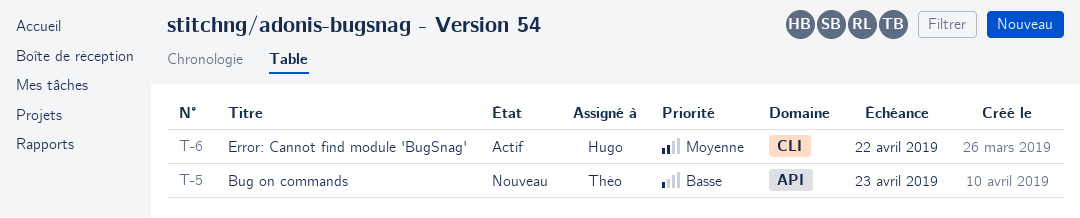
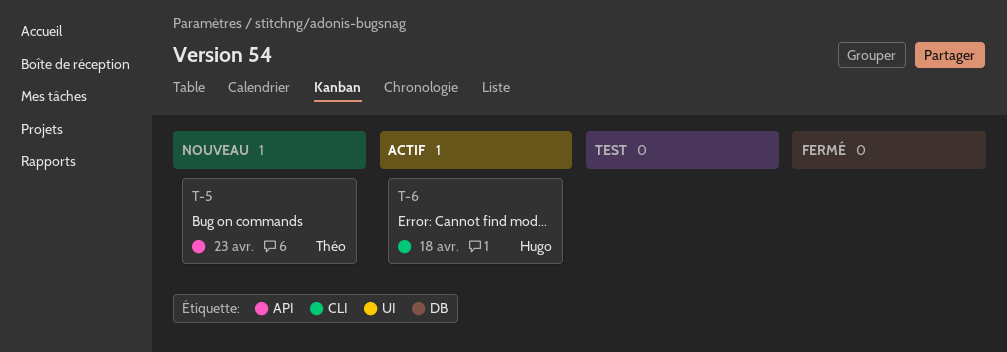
T-6, due: Apr 22 -> Apr 18

